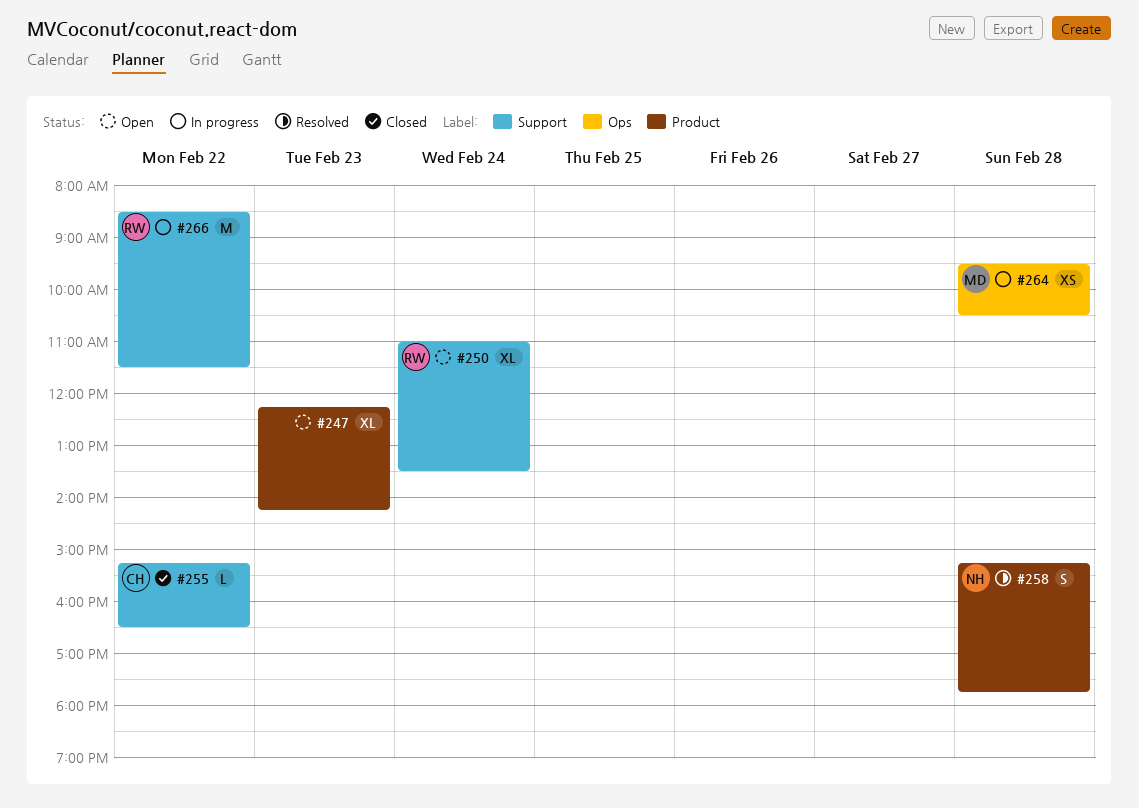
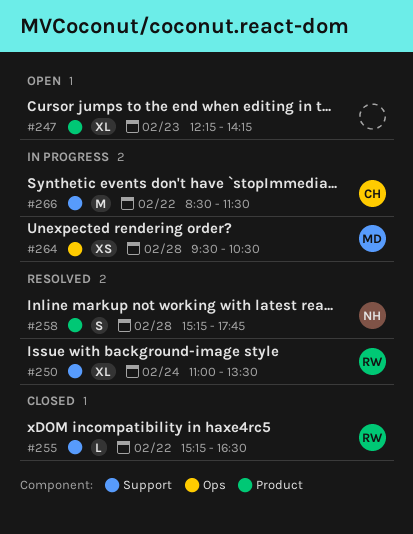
#250, status: Open -> Resolved
#255, owner: CH -> RW
#266, owner: RW -> CH

